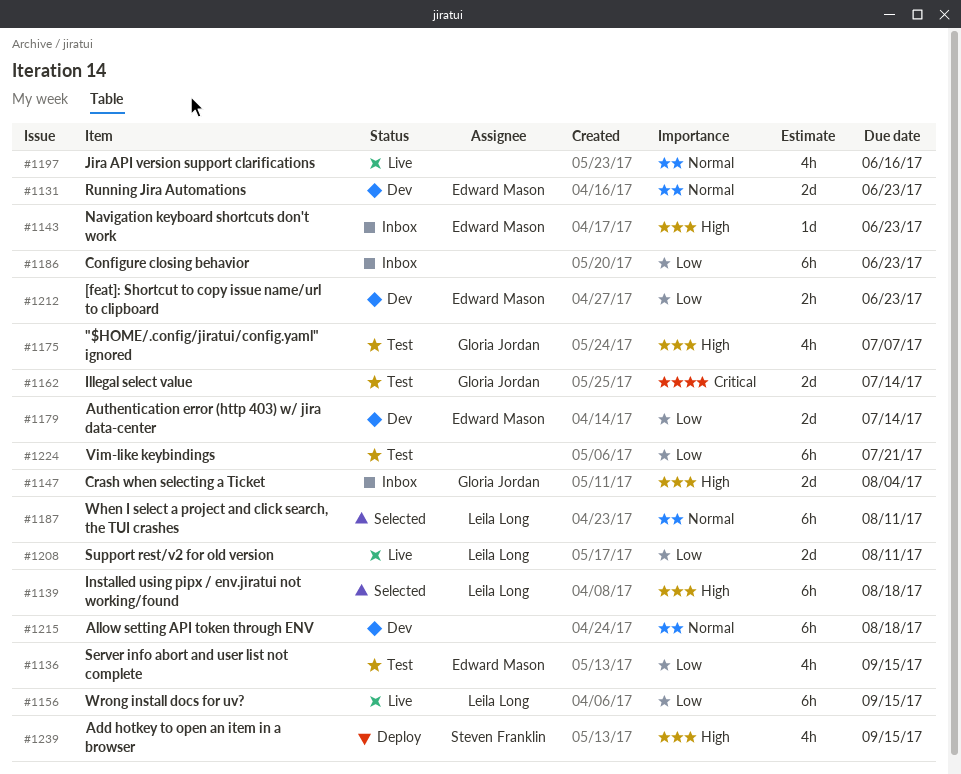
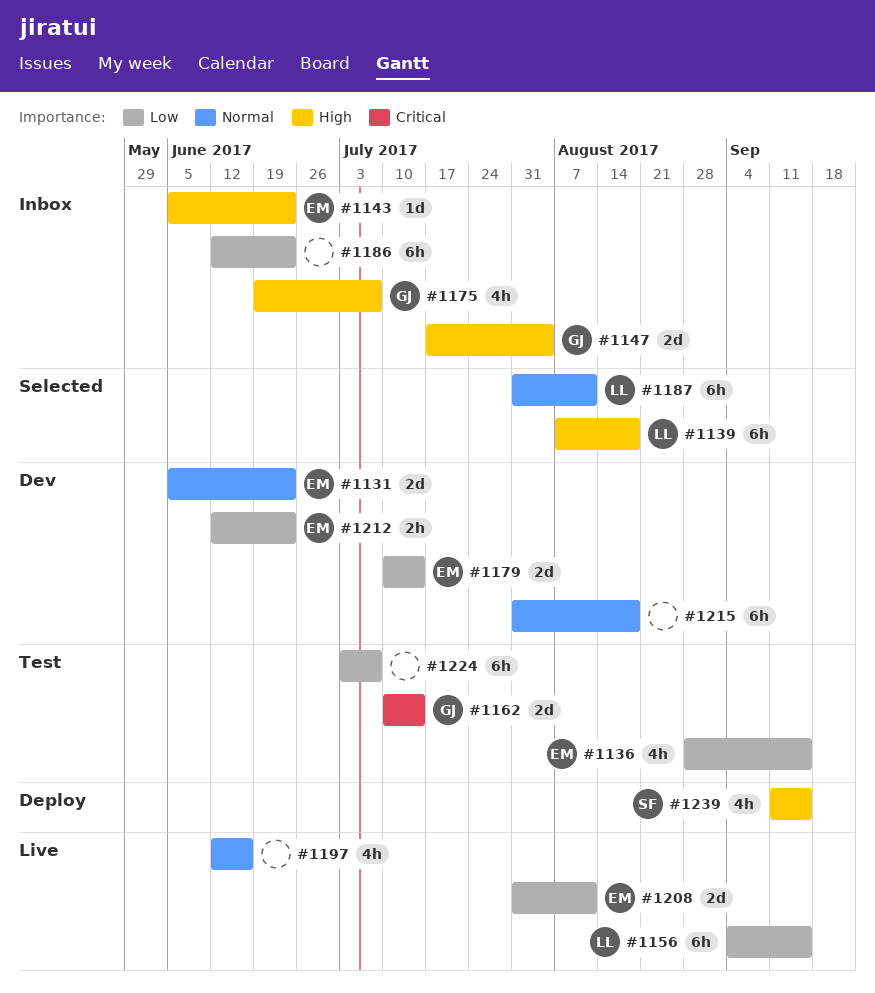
#1175, status: Test -> Inbox
#1208, owner: Leila Long -> Edward Mason
#1224, due: Jul 21 -> Jul 7

